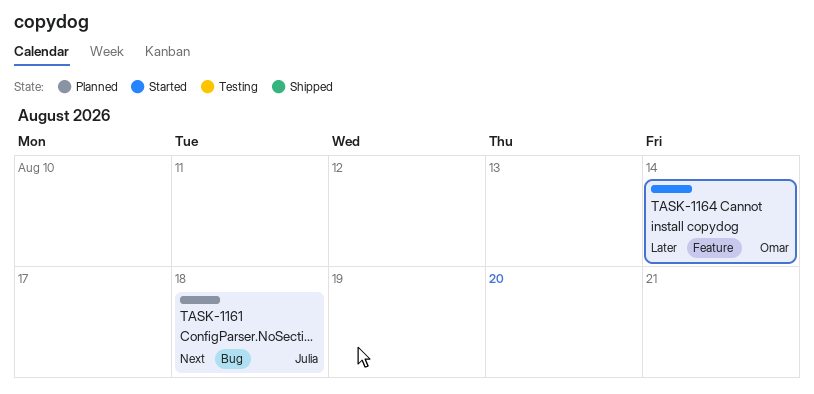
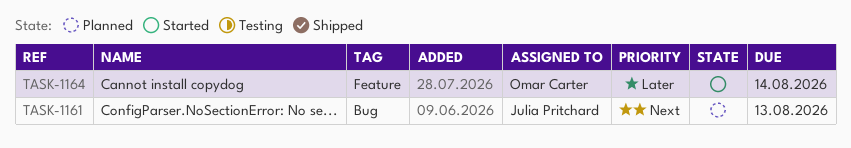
TASK-1161, due: Aug 18 -> Aug 13

